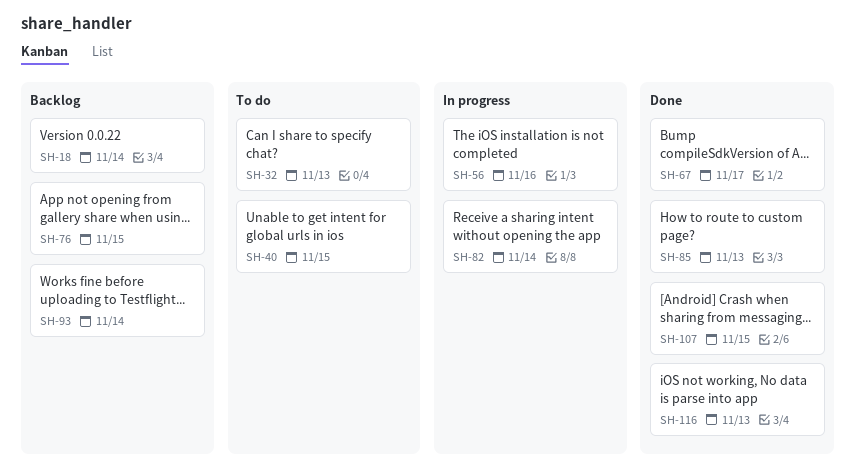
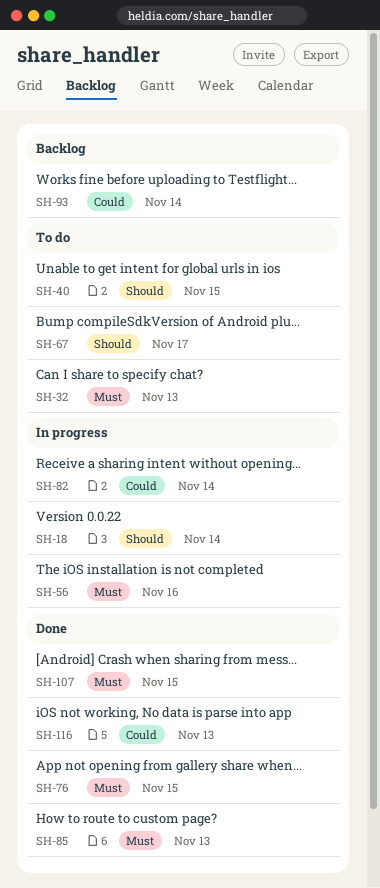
SH-18, status: Backlog -> In progress
SH-67, status: Done -> To do
SH-76, status: Backlog -> Done

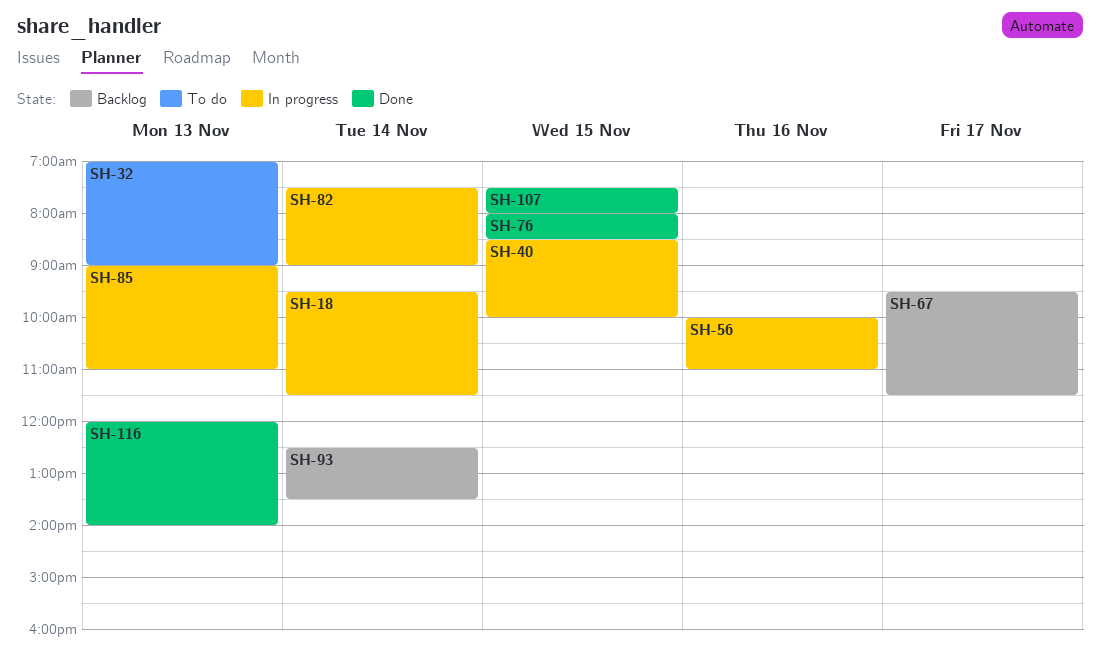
SH-40, status: To do -> In progress
SH-67, status: To do -> Backlog
SH-85, status: Done -> In progress

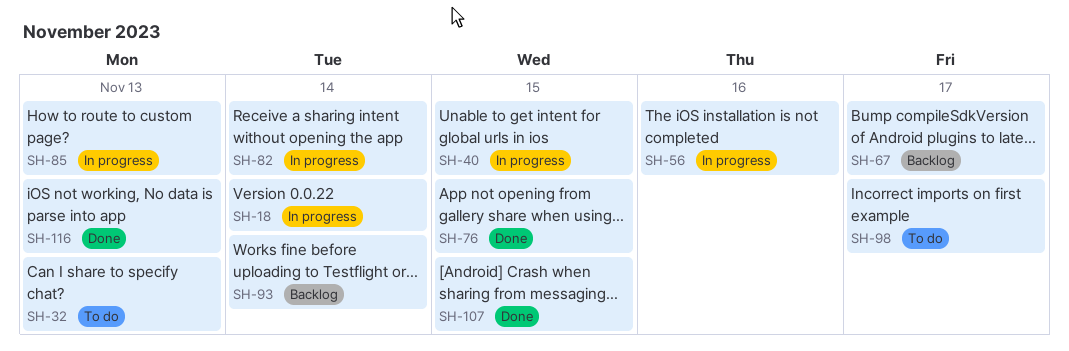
SH-98: none -> present

